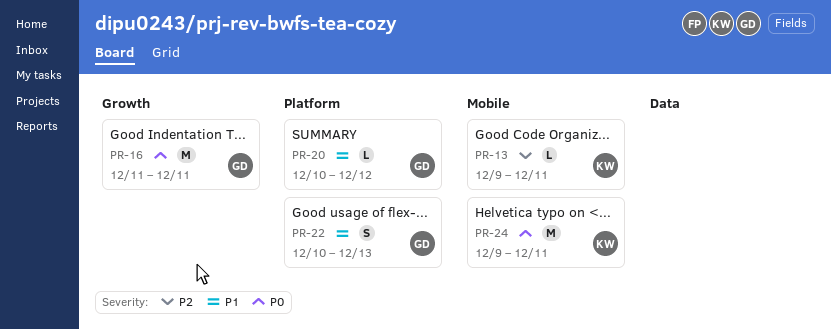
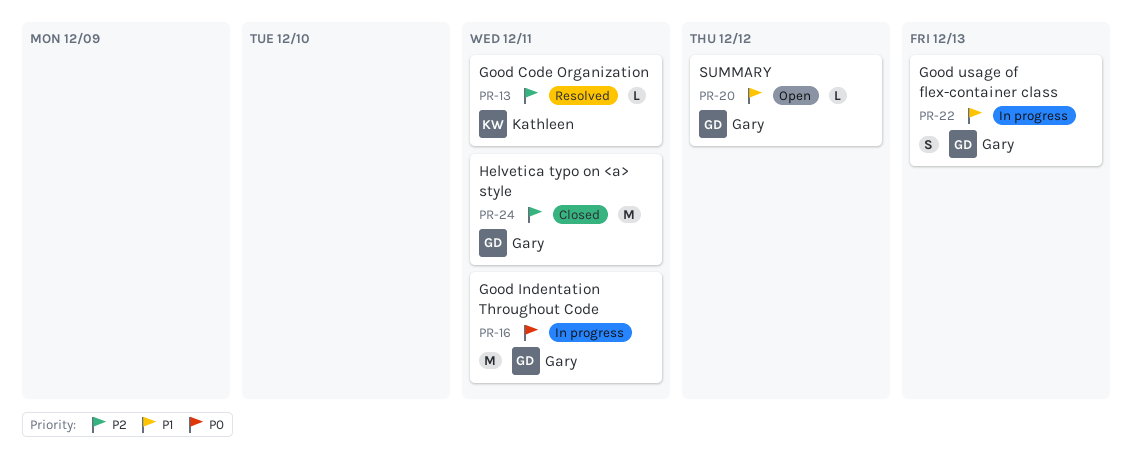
PR-24, owner: Kathleen -> Gary
PR-24, priority: P0 -> P2

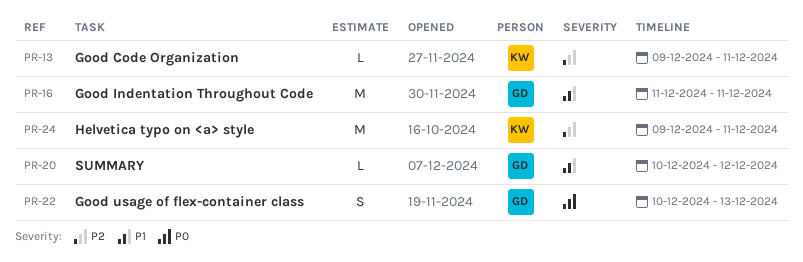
PR-16, priority: P0 -> P1
PR-22, priority: P1 -> P0
PR-24, owner: Gary -> Kathleen

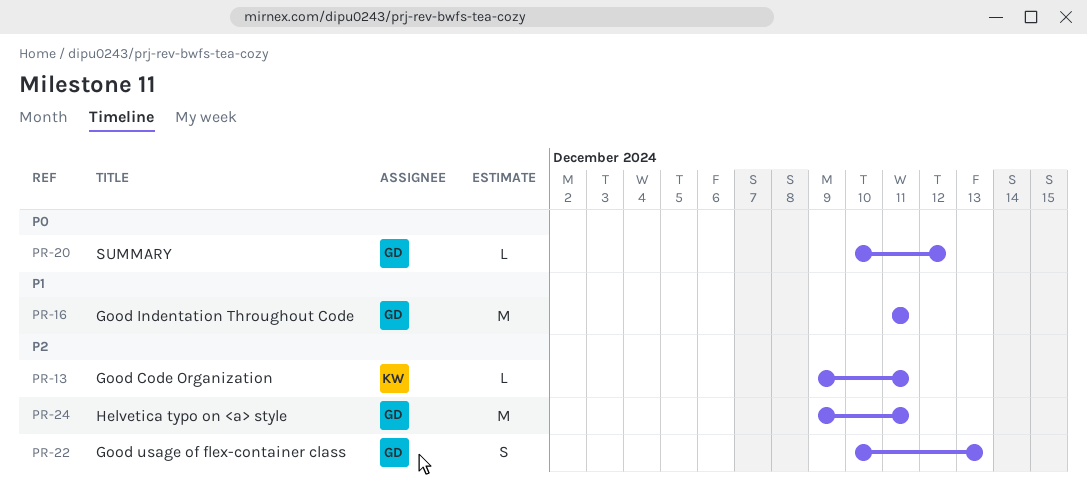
PR-20, priority: P1 -> P0
PR-22, priority: P0 -> P2
PR-24, owner: KW -> GD

